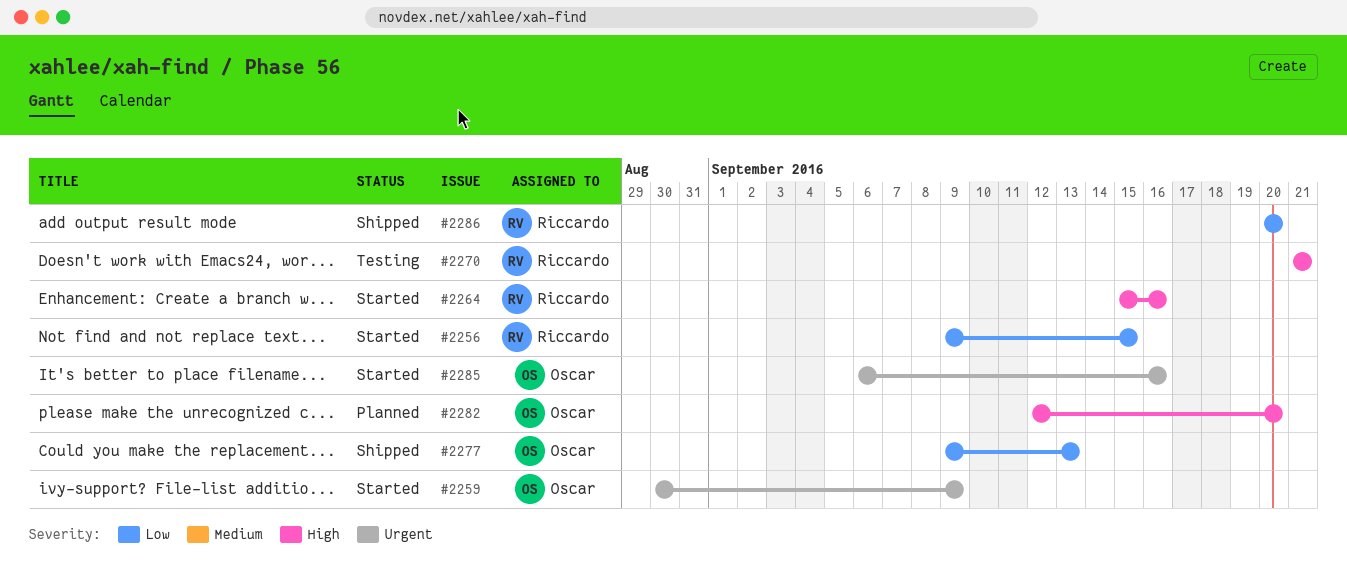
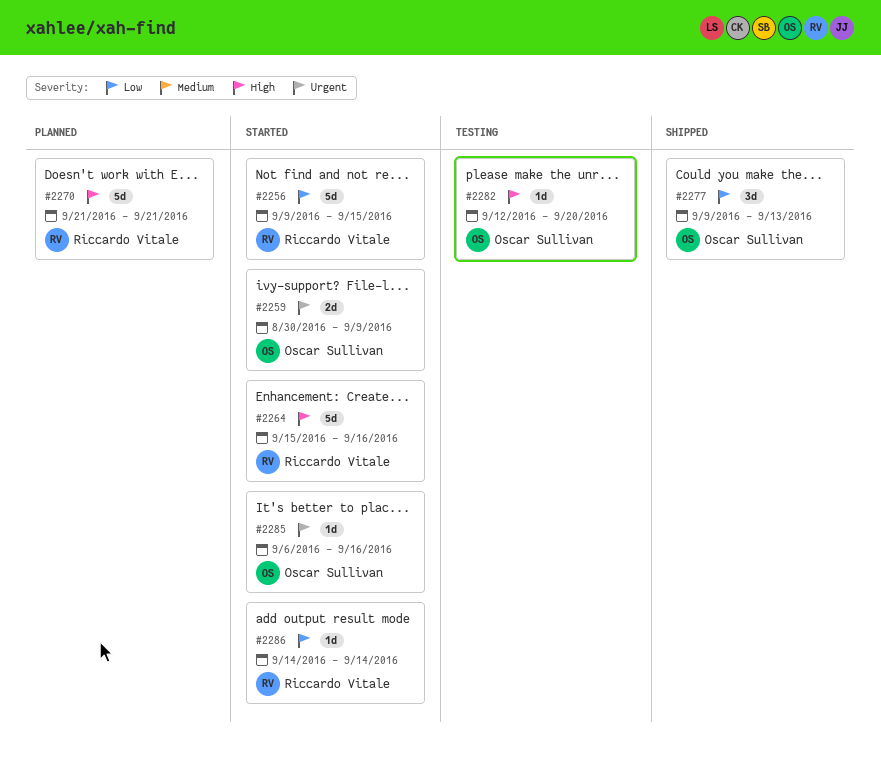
#2270, status: Testing -> Planned
#2282, status: Planned -> Testing
#2286, status: Shipped -> Started
#2286, start: Sep 20 -> Sep 14
#2286, due: Sep 20 -> Sep 14

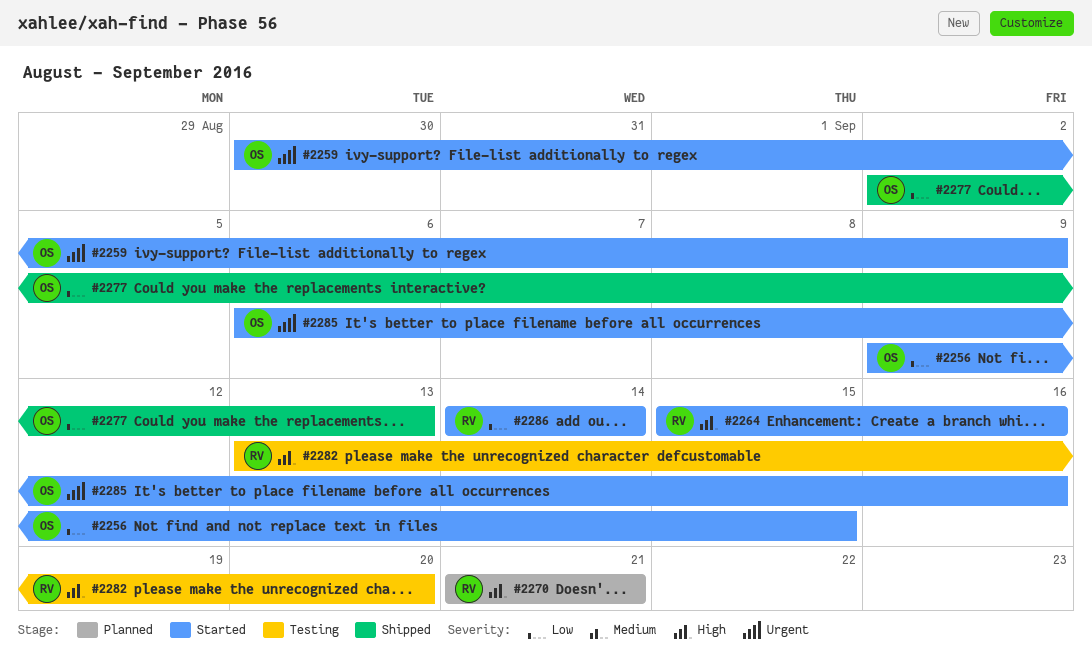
#2256, owner: Riccardo Vitale -> Oscar Sullivan
#2277, start: Sep 9 -> Sep 2
#2282, owner: Oscar Sullivan -> Riccardo Vitale
#2282, start: Sep 12 -> Sep 13

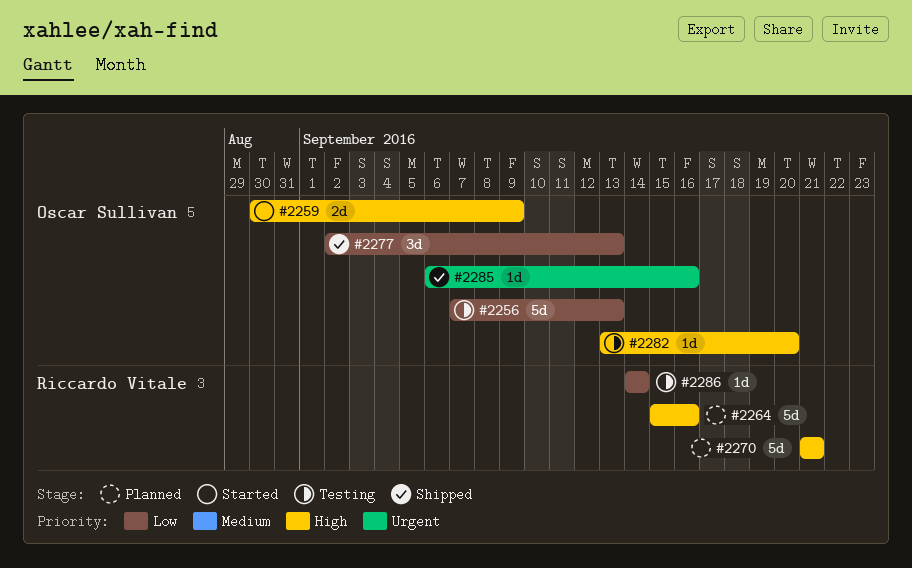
#2256, status: Started -> Testing
#2256, start: Sep 9 -> Sep 7
#2256, due: Sep 15 -> Sep 13
#2259, priority: Urgent -> High
#2264, status: Started -> Planned
#2282, owner: Riccardo Vitale -> Oscar Sullivan
#2285, status: Started -> Shipped
#2286, status: Started -> Testing

